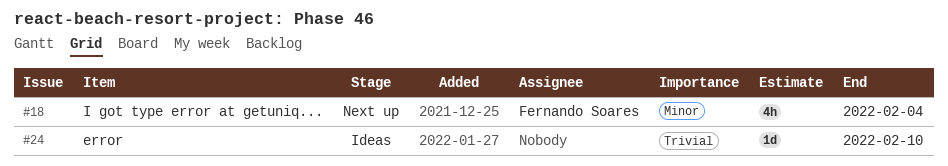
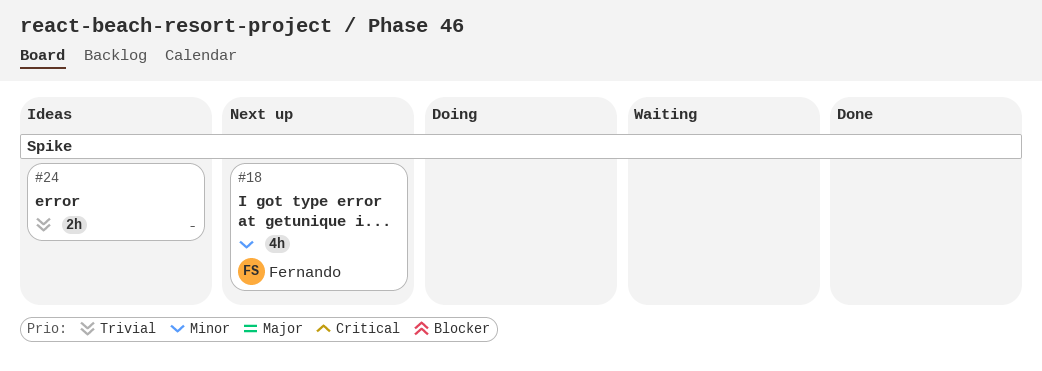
#24, estimate: 1d -> 2h

